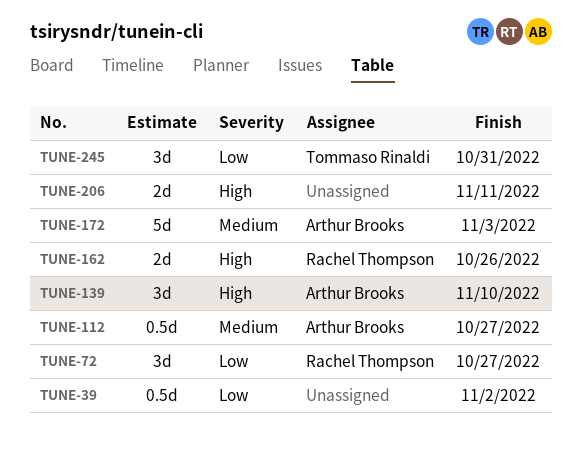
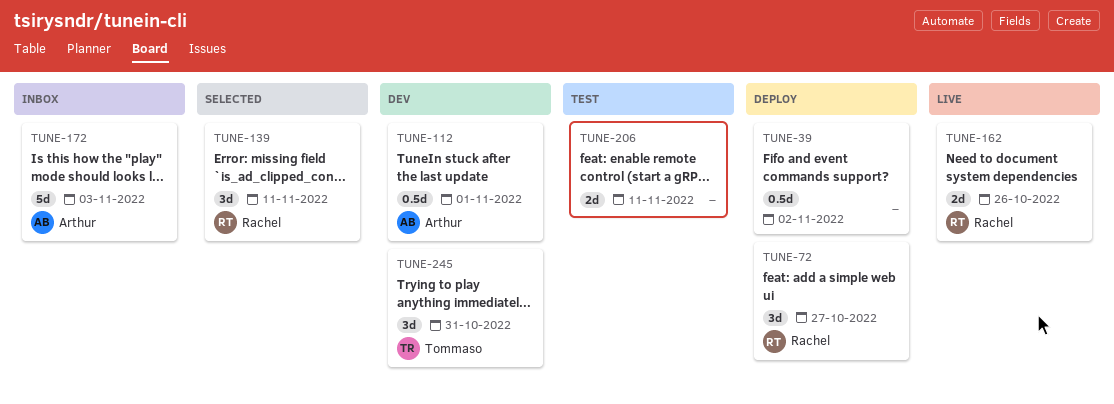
TUNE-112, due: Oct 27 -> Nov 1
TUNE-139, owner: Arthur Brooks -> Rachel Thompson
TUNE-139, due: Nov 10 -> Nov 11

